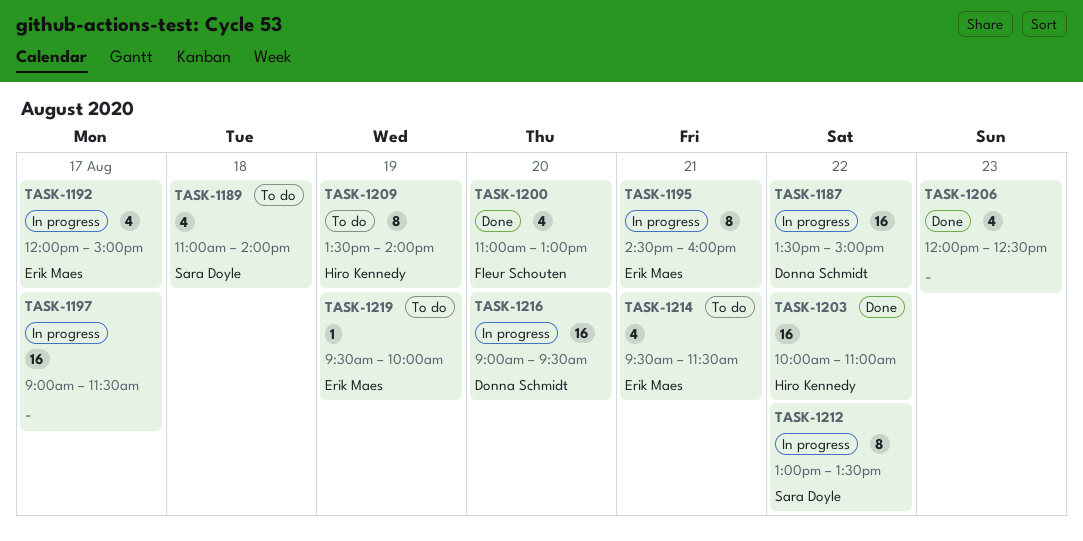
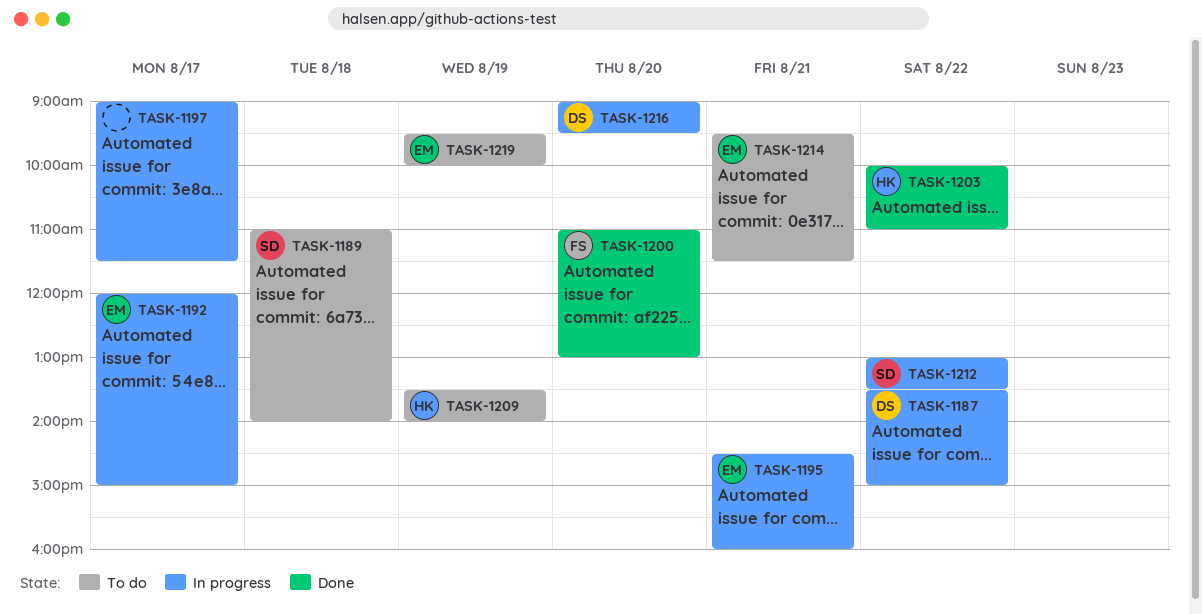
TASK-1206: present -> none

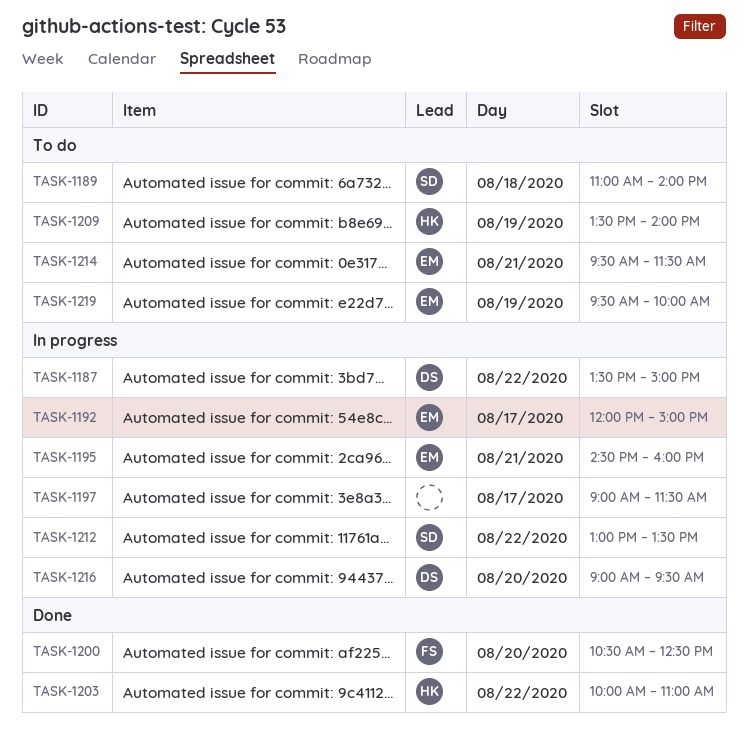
TASK-1200, begins: 11:00 -> 10:30
TASK-1200, ends: 13:00 -> 12:30

